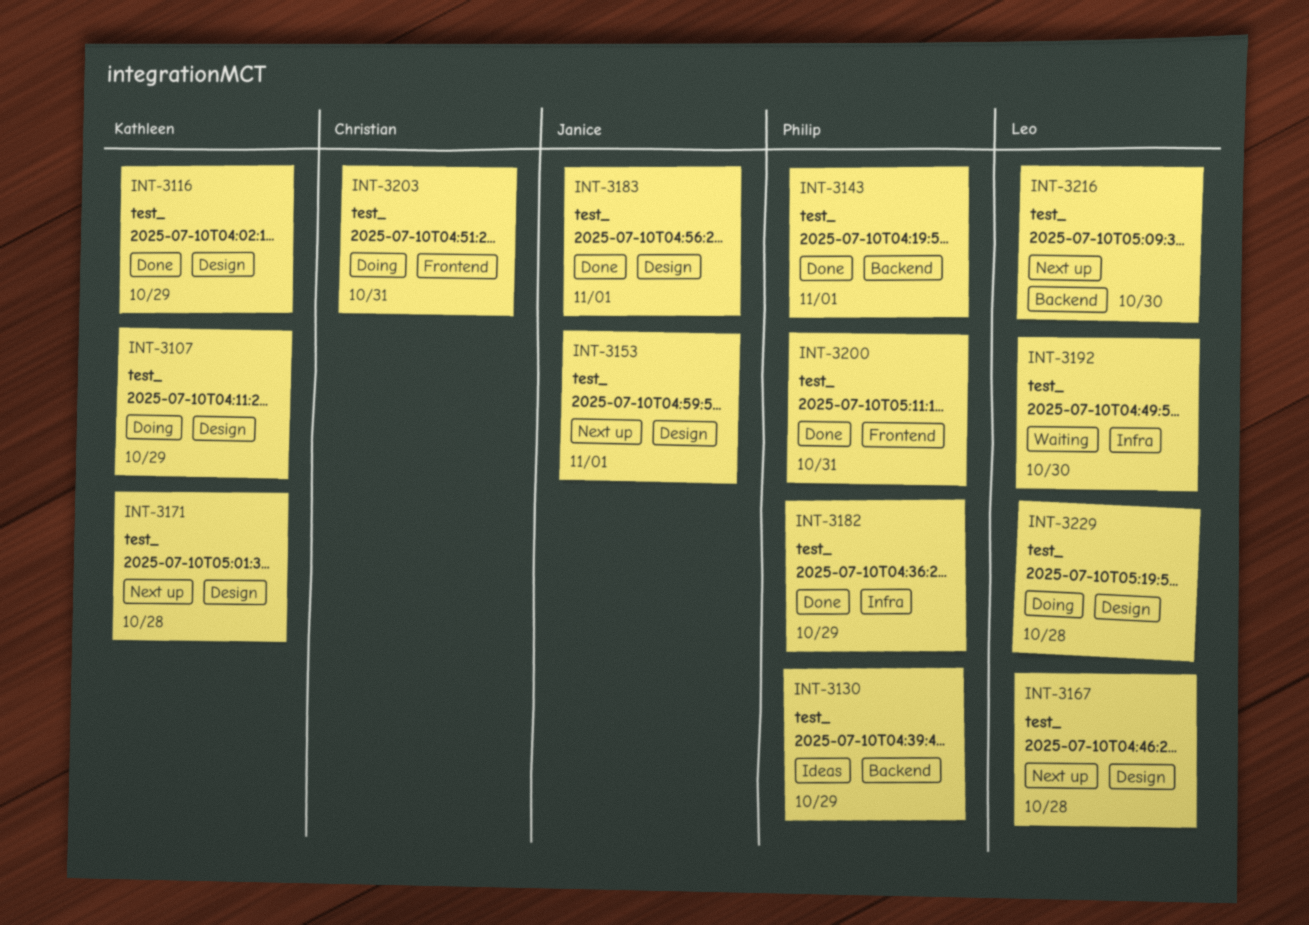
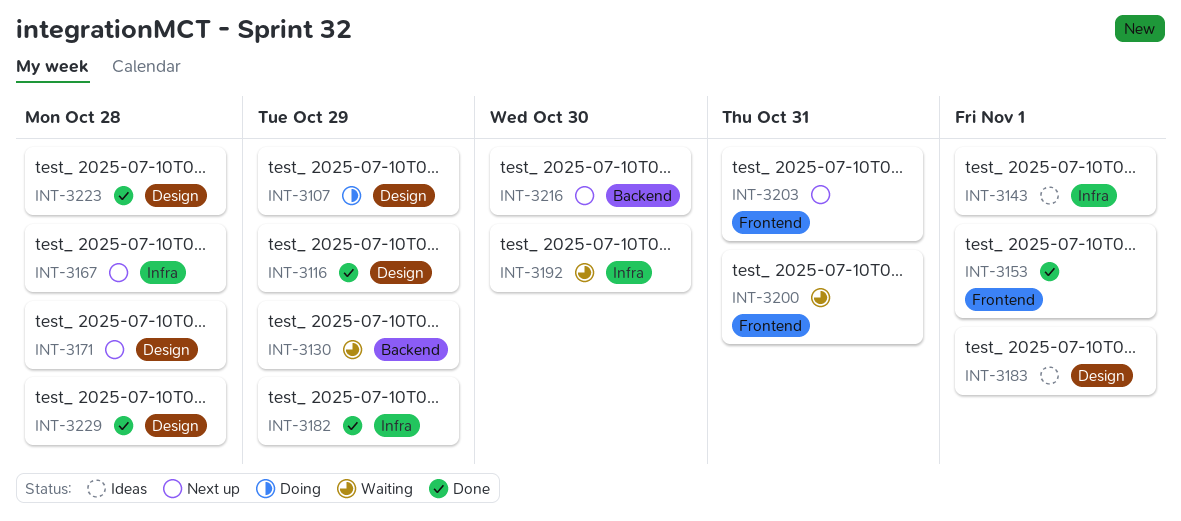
INT-3130, status: Ideas -> Waiting
INT-3143, status: Done -> Ideas
INT-3143, label: Backend -> Infra
INT-3153, status: Next up -> Done
INT-3153, label: Design -> Frontend
INT-3167, label: Design -> Infra
INT-3183, status: Done -> Ideas
INT-3200, status: Done -> Waiting
INT-3203, status: Doing -> Next up
INT-3223: none -> present
INT-3229, status: Doing -> Done

